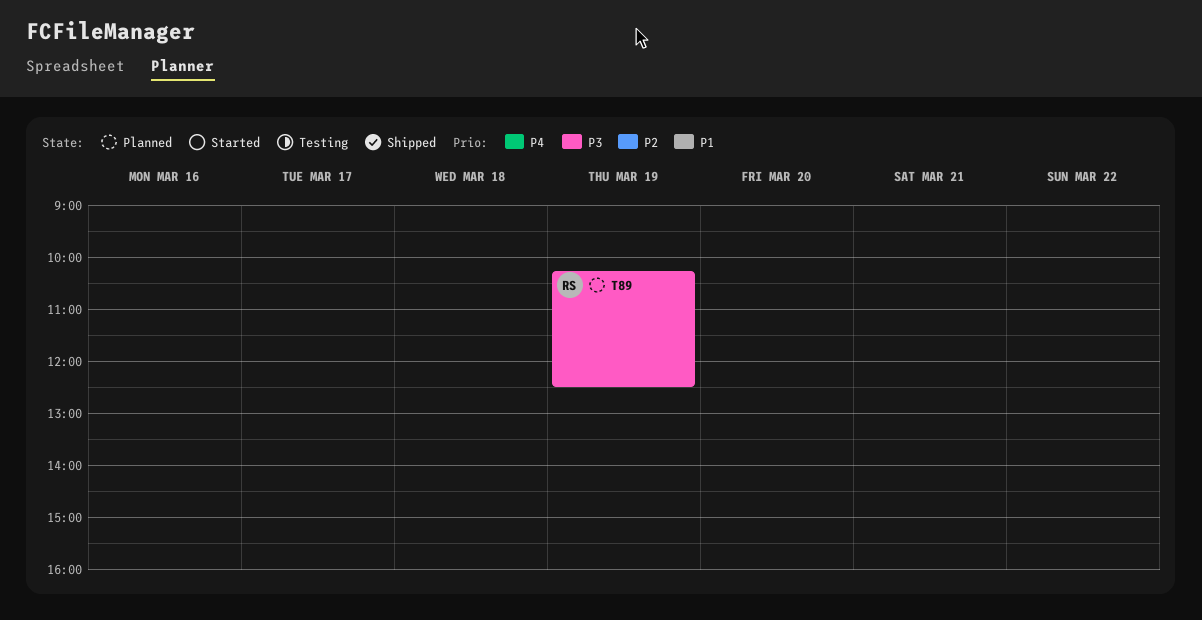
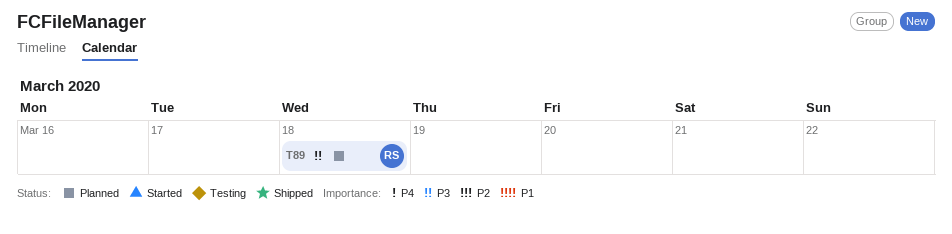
T89, day: Mar 19 -> Mar 18

